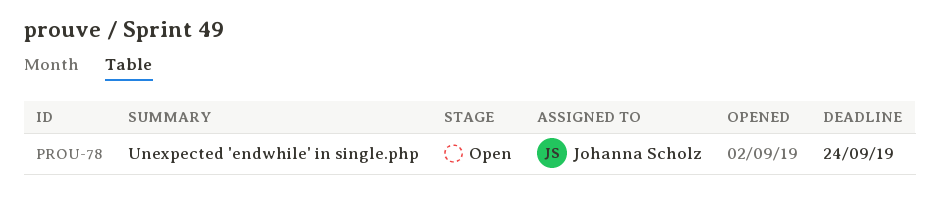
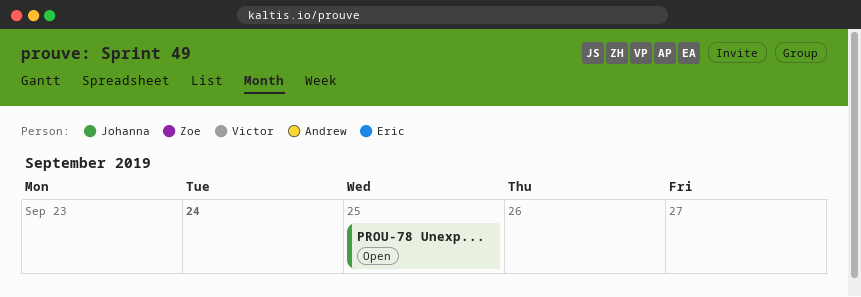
PROU-78, due: Sep 24 -> Sep 25

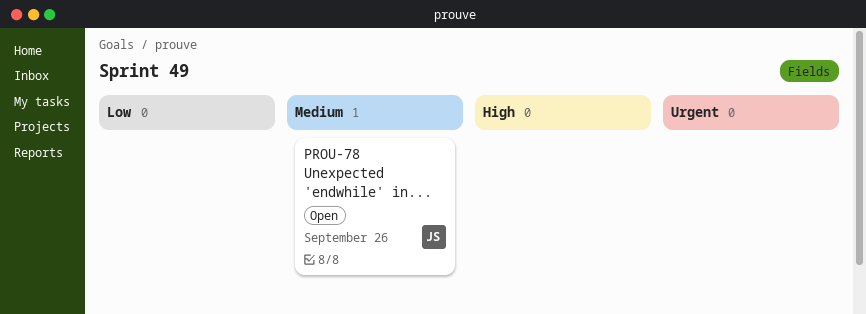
PROU-78, due: Sep 25 -> Sep 26

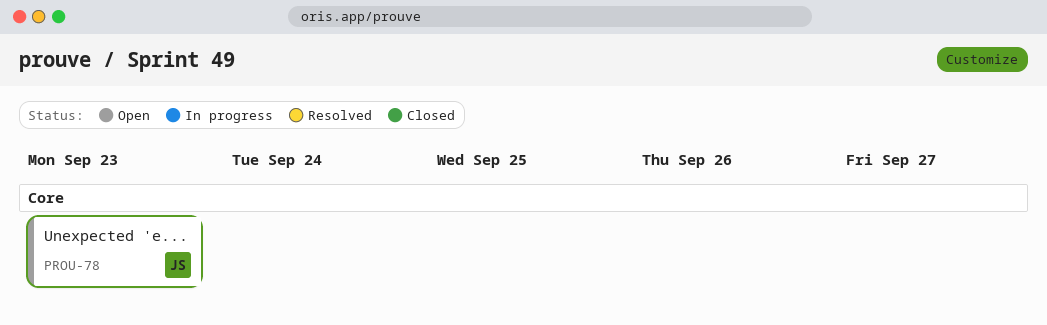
PROU-78, due: Sep 26 -> Sep 23

